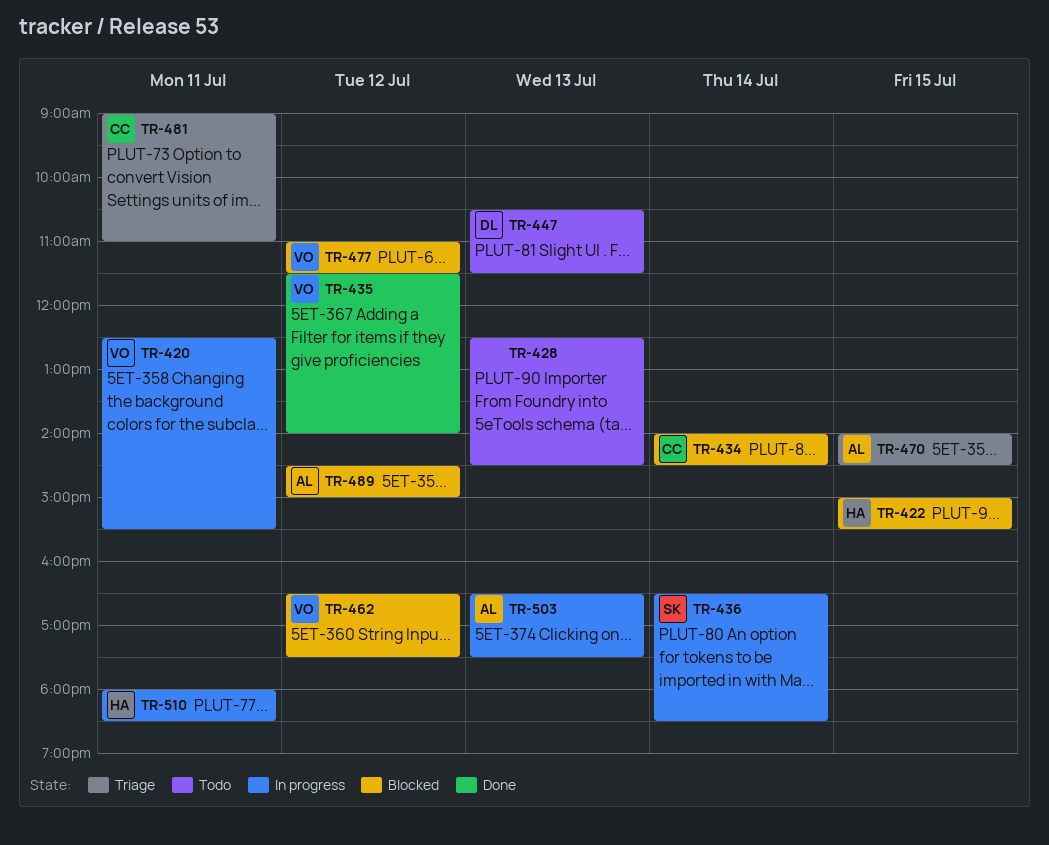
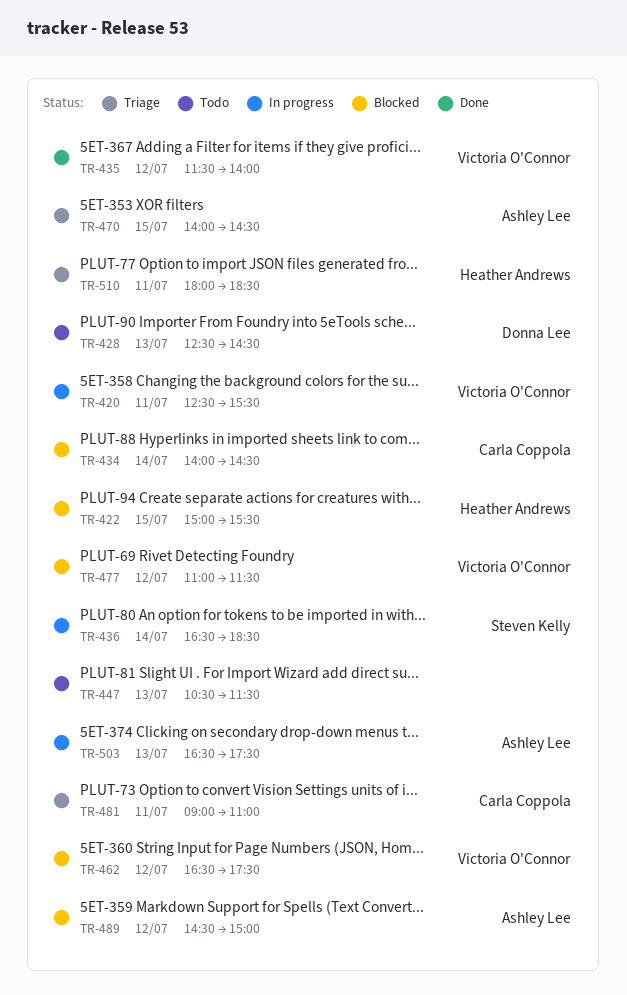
TR-428, owner: none -> Donna Lee
TR-447, owner: Donna Lee -> none
TR-510, status: In progress -> Triage

